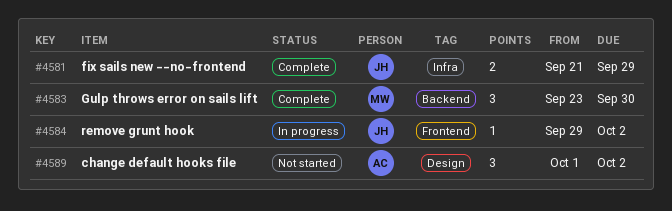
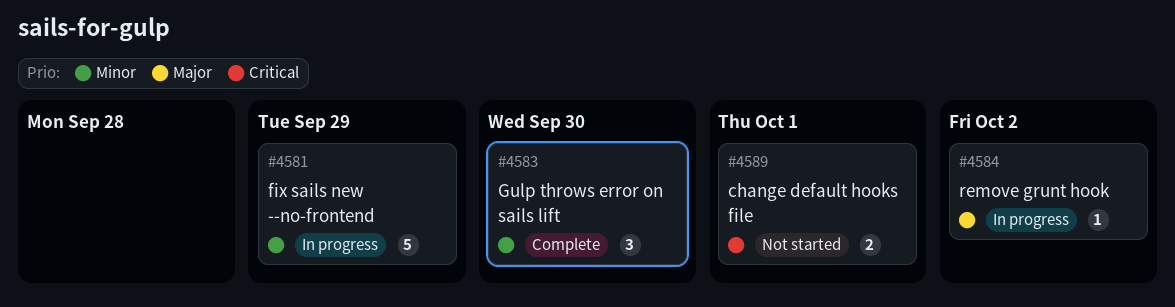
#4581, status: Complete -> In progress
#4581, estimate: 2 -> 5
#4589, estimate: 3 -> 2
#4589, due: Oct 2 -> Oct 1

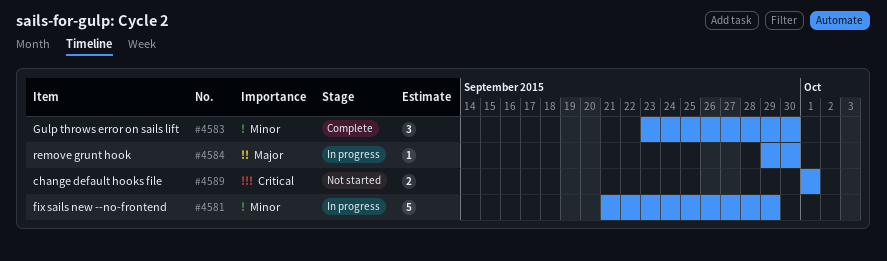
#4584, due: Oct 2 -> Sep 30

